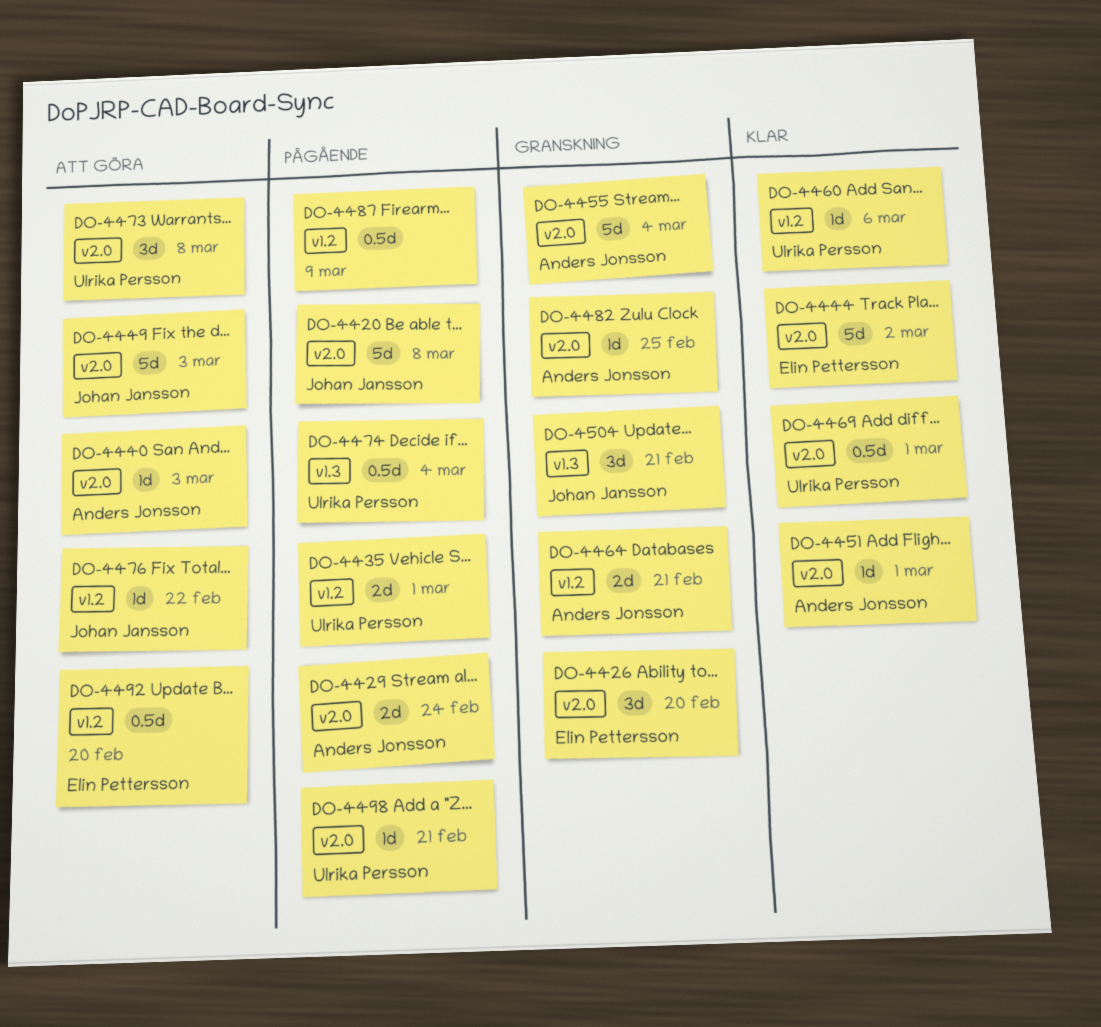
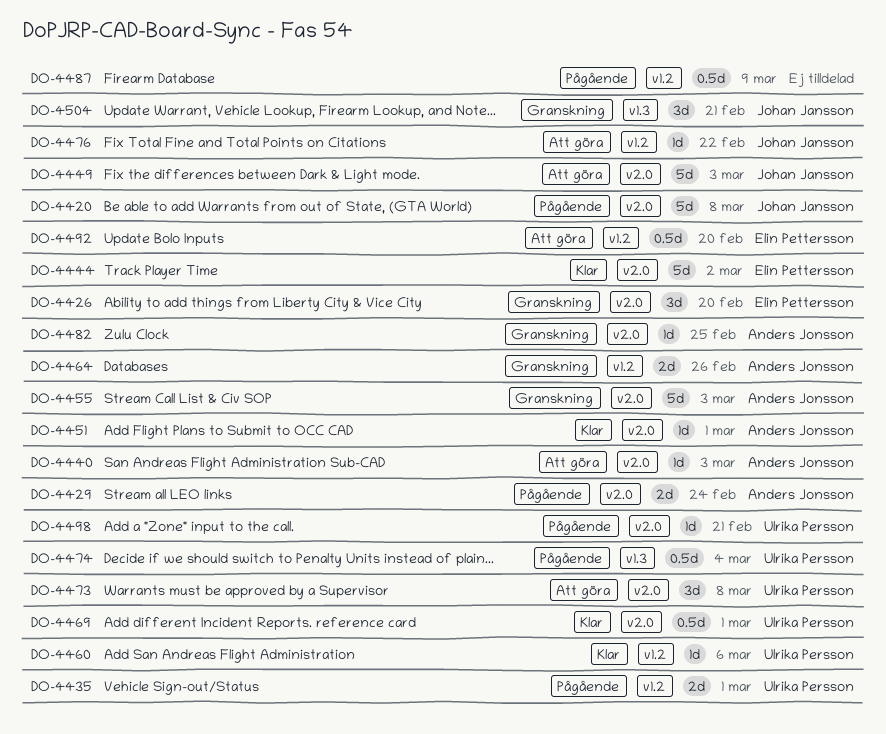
DO-4455, due: Mar 4 -> Mar 3
DO-4464, due: Feb 21 -> Feb 26

